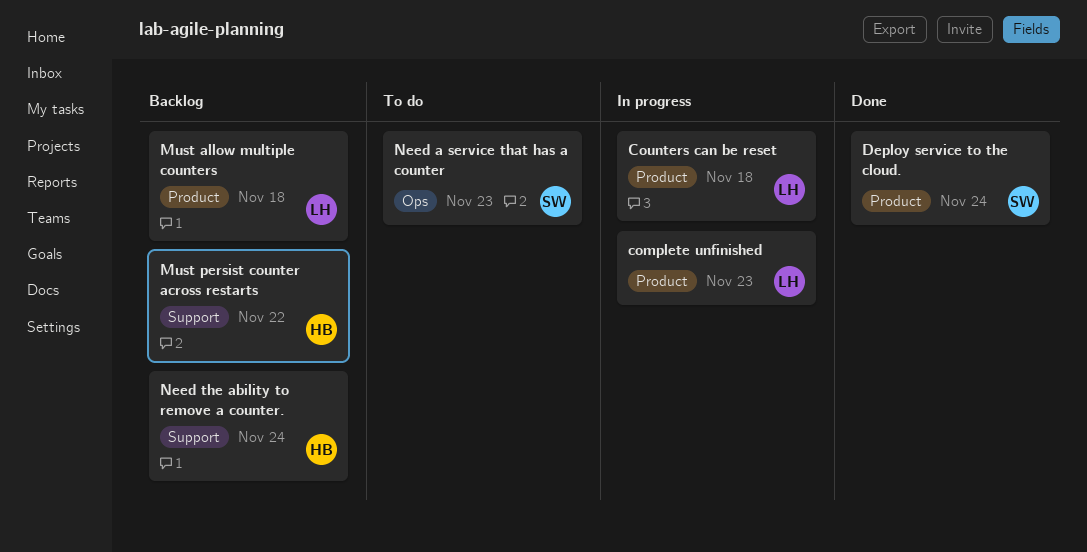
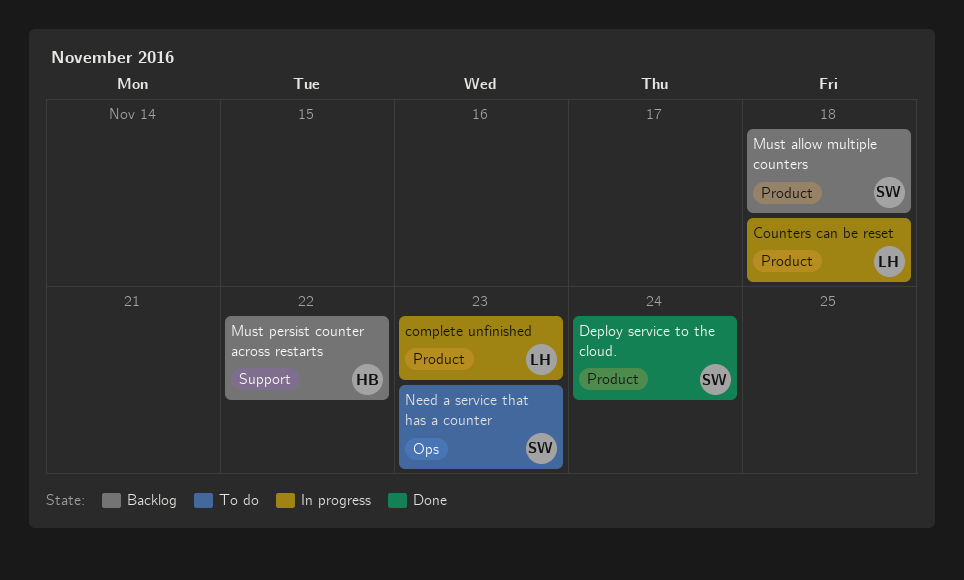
Must allow multiple counters, owner: LH -> SW
Need the ability to remove a counter.: present -> none

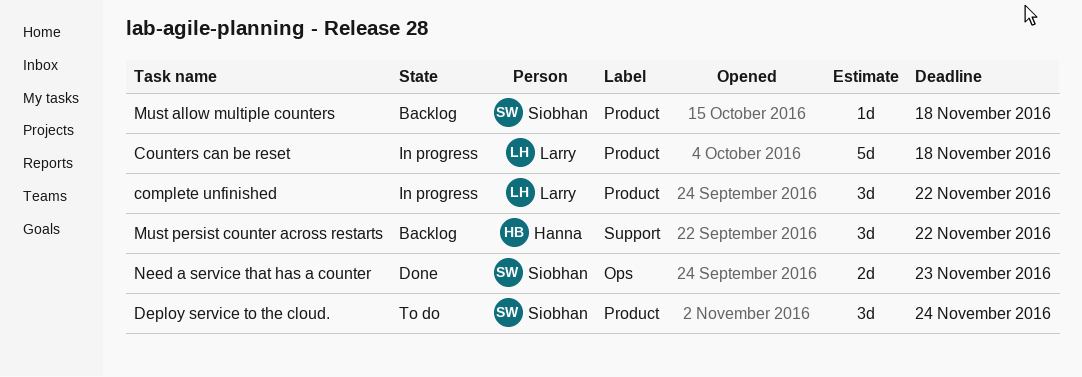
complete unfinished, due: Nov 23 -> Nov 22
Deploy service to the cloud., status: Done -> To do
Need a service that has a counter, status: To do -> Done

